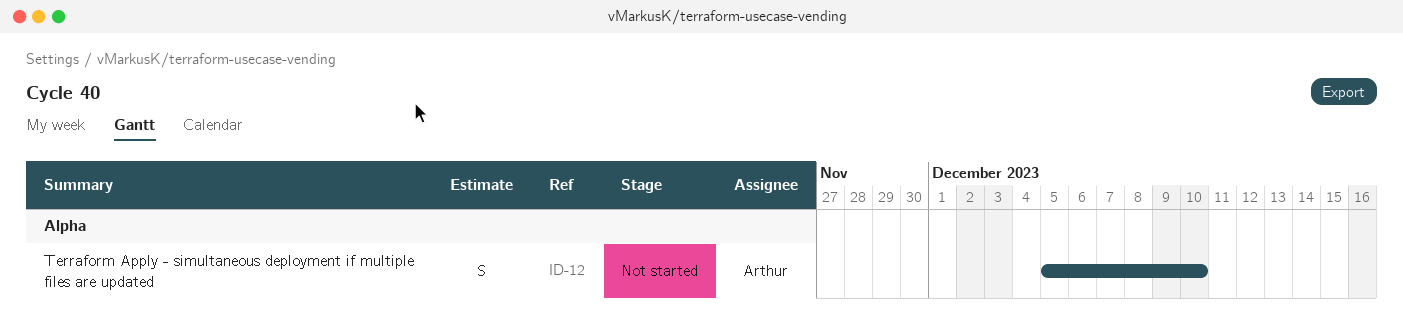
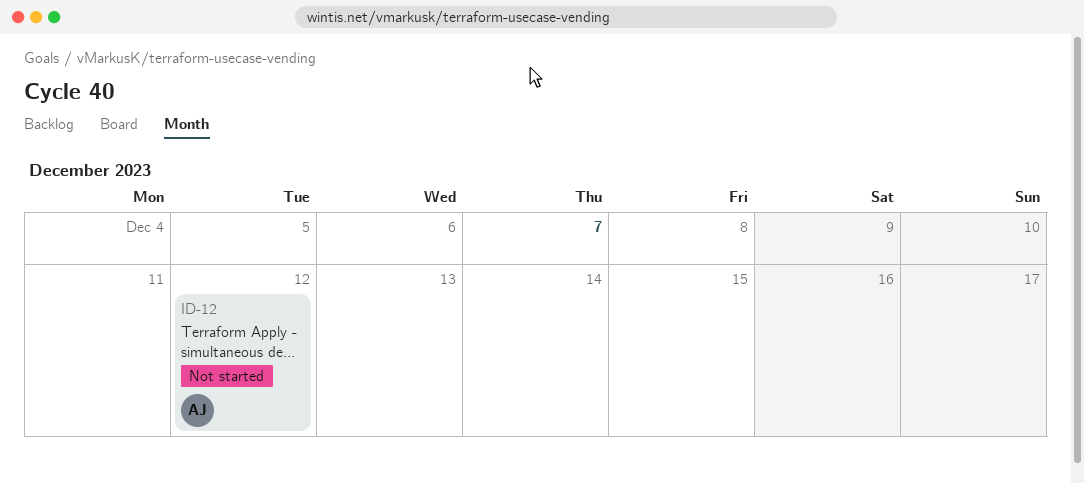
ID-12, due: Dec 10 -> Dec 12

